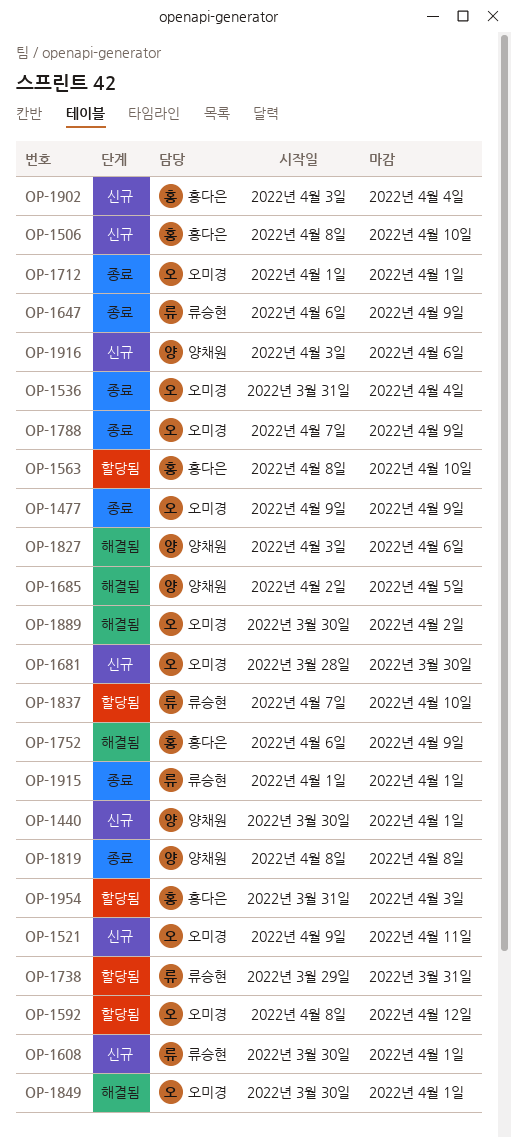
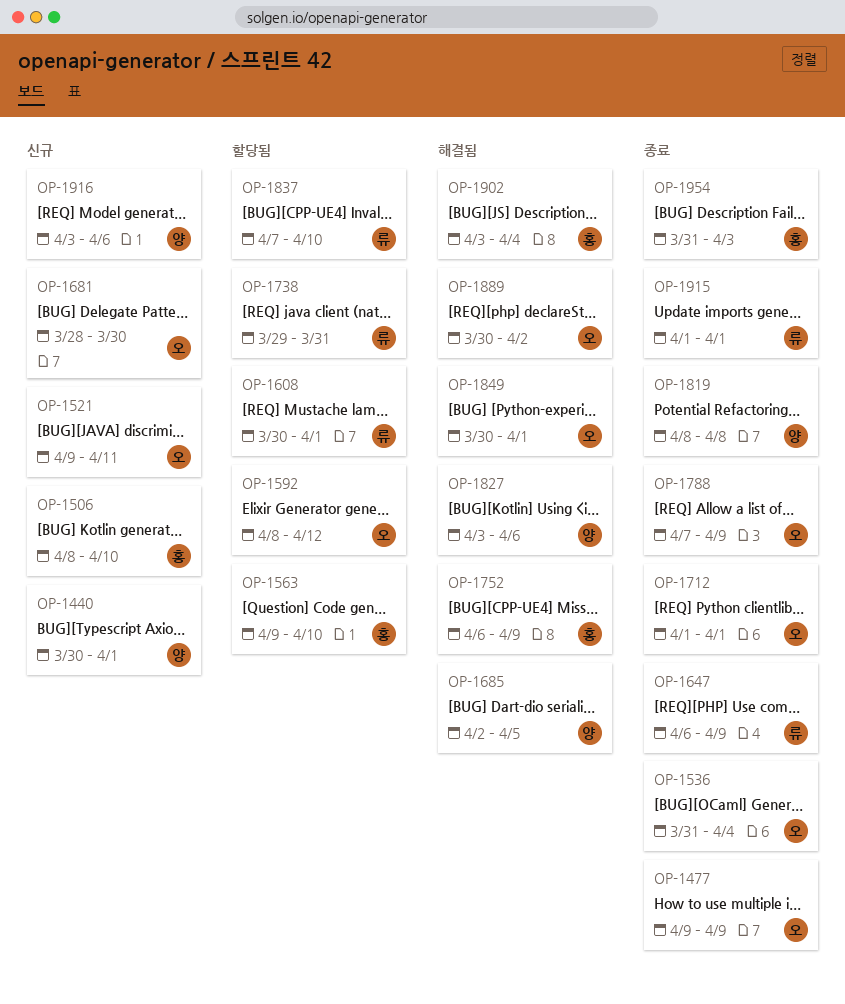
OP-1563, start: Apr 8 -> Apr 9
OP-1608, status: 신규 -> 할당됨
OP-1902, status: 신규 -> 해결됨
OP-1954, status: 할당됨 -> 종료

